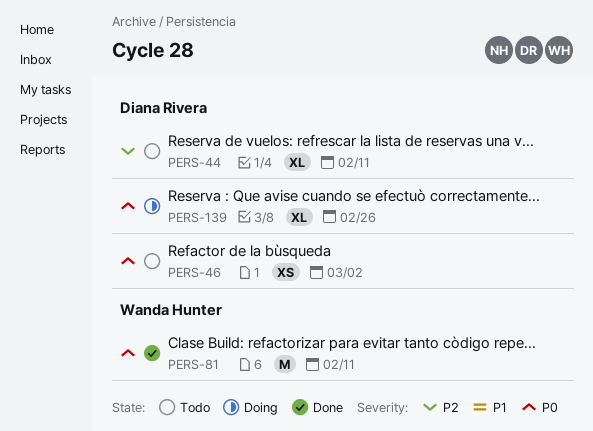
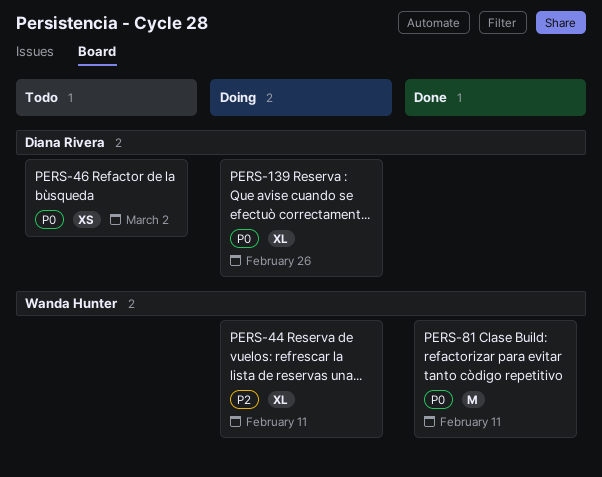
PERS-44, status: Todo -> Doing
PERS-44, owner: Diana Rivera -> Wanda Hunter

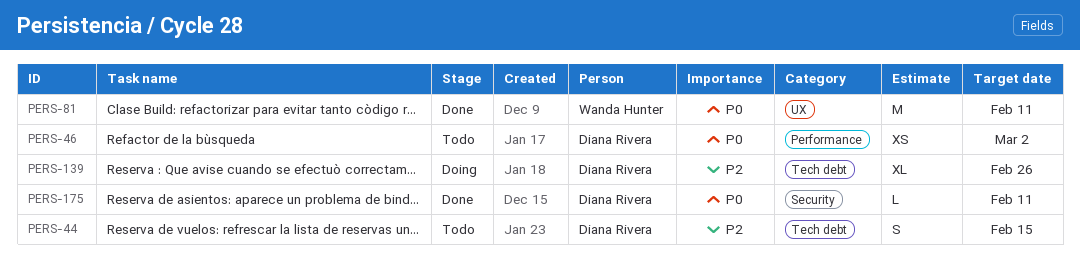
PERS-44, status: Doing -> Todo
PERS-44, owner: Wanda Hunter -> Diana Rivera
PERS-44, estimate: XL -> S
PERS-44, due: Feb 11 -> Feb 15
PERS-139, priority: P0 -> P2
PERS-175: none -> present

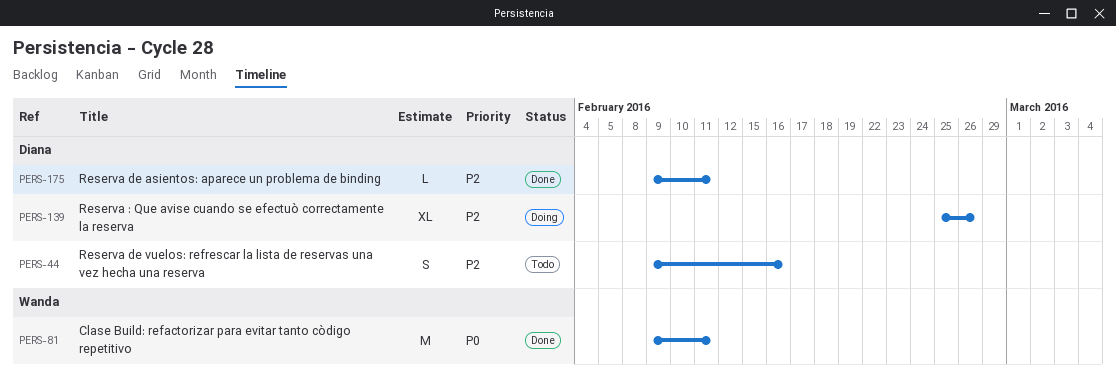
PERS-44, due: Feb 15 -> Feb 16
PERS-46: present -> none
PERS-175, priority: P0 -> P2

